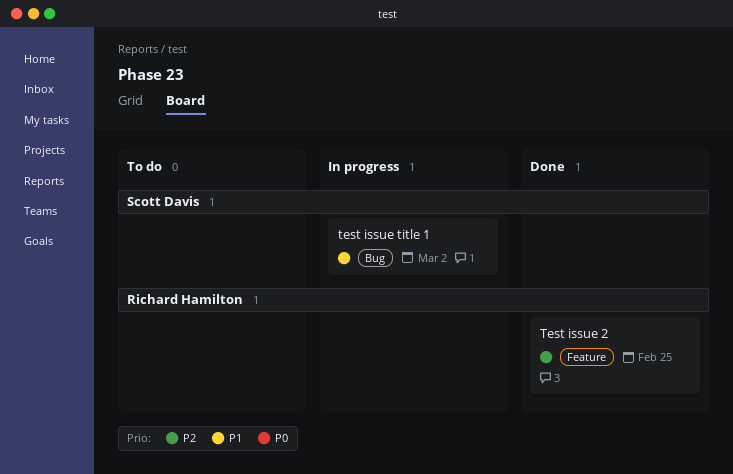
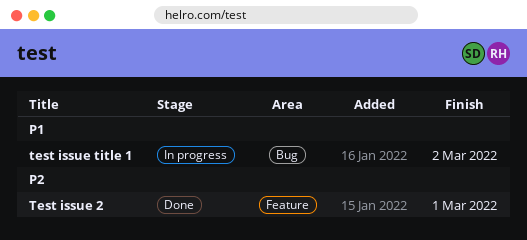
Test issue 2, due: Feb 25 -> Mar 1

